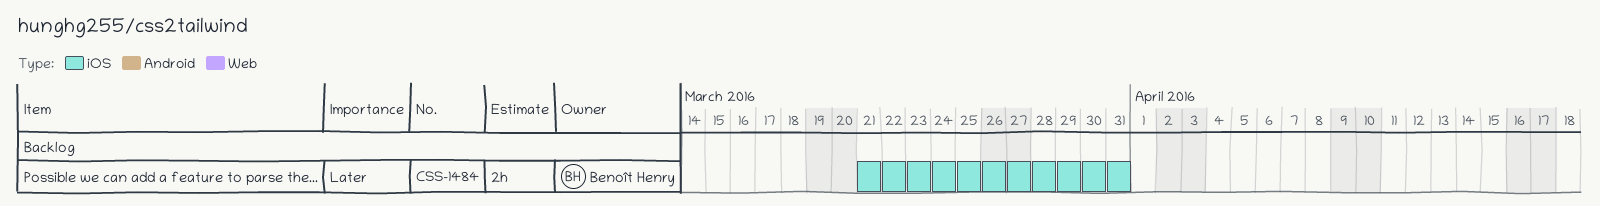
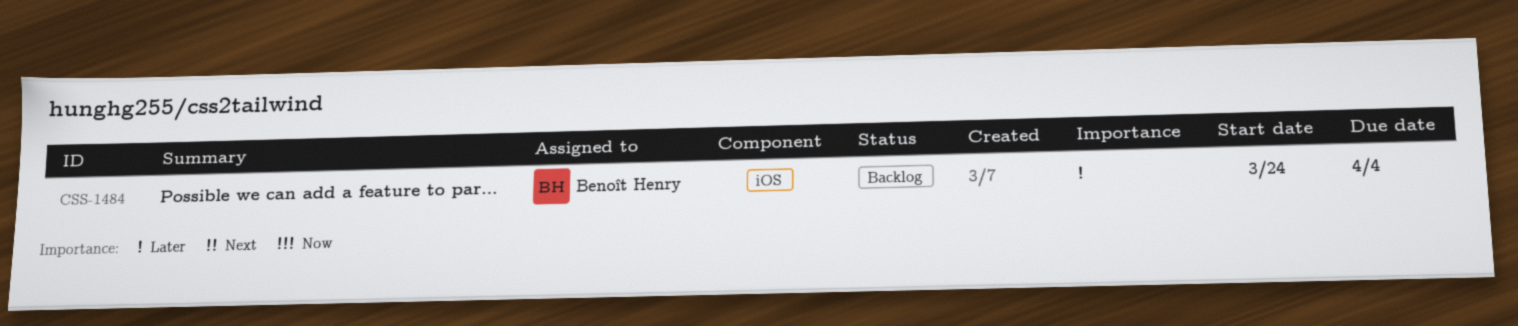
CSS-1484, start: Mar 21 -> Mar 24
CSS-1484, due: Mar 31 -> Apr 4

